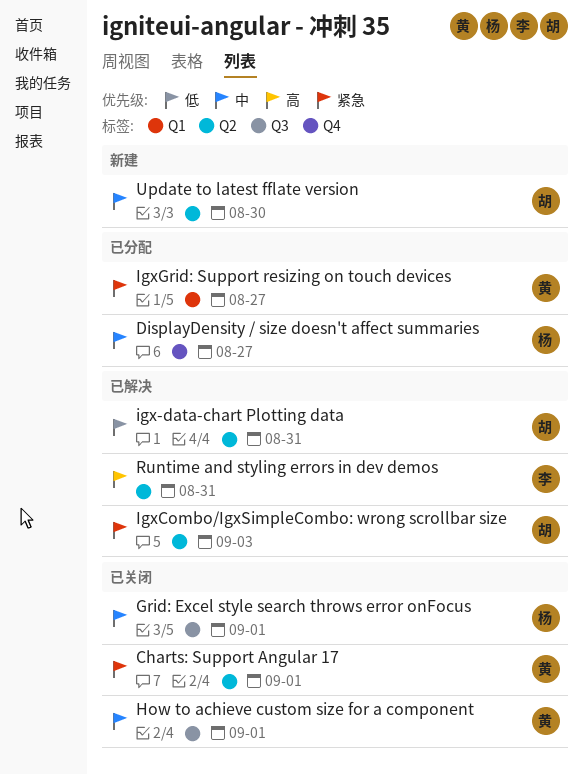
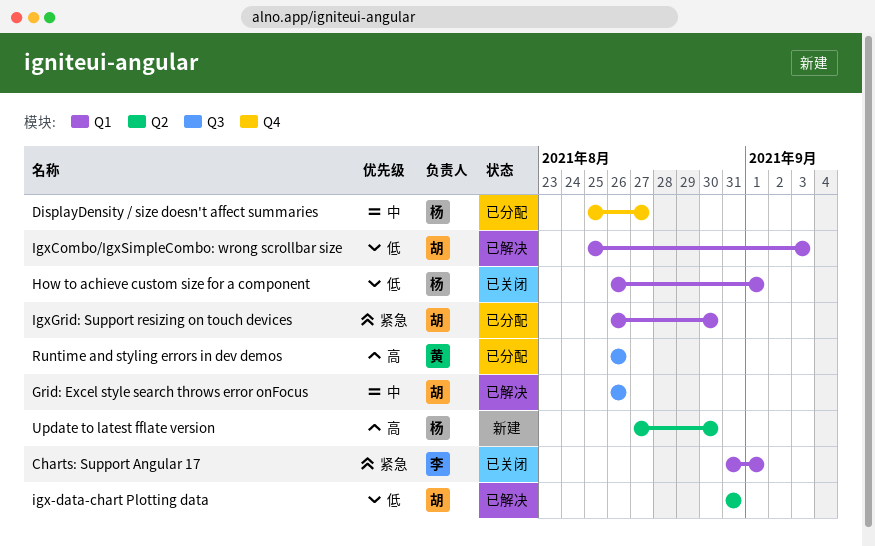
Charts: Support Angular 17, owner: 黄 -> 李
Charts: Support Angular 17, label: Q2 -> Q1
Grid: Excel style search throws error onFocus, status: 已关闭 -> 已解决
Grid: Excel style search throws error onFocus, owner: 杨 -> 胡
Grid: Excel style search throws error onFocus, due: Sep 1 -> Aug 26
How to achieve custom size for a component, owner: 黄 -> 杨
How to achieve custom size for a component, priority: 中 -> 低
How to achieve custom size for a component, label: Q3 -> Q1
IgxCombo/IgxSimpleCombo: wrong scrollbar size, priority: 紧急 -> 低
IgxCombo/IgxSimpleCombo: wrong scrollbar size, label: Q2 -> Q1
IgxGrid: Support resizing on touch devices, owner: 黄 -> 胡
IgxGrid: Support resizing on touch devices, due: Aug 27 -> Aug 30
Runtime and styling errors in dev demos, status: 已解决 -> 已分配
Runtime and styling errors in dev demos, owner: 李 -> 黄
Runtime and styling errors in dev demos, label: Q2 -> Q3
Runtime and styling errors in dev demos, due: Aug 31 -> Aug 26
Update to latest fflate version, owner: 胡 -> 杨
Update to latest fflate version, priority: 中 -> 高

